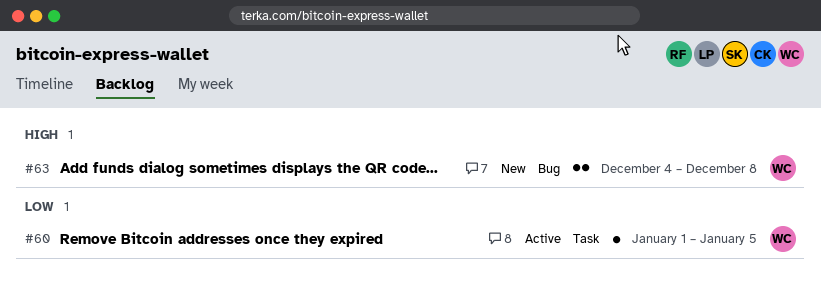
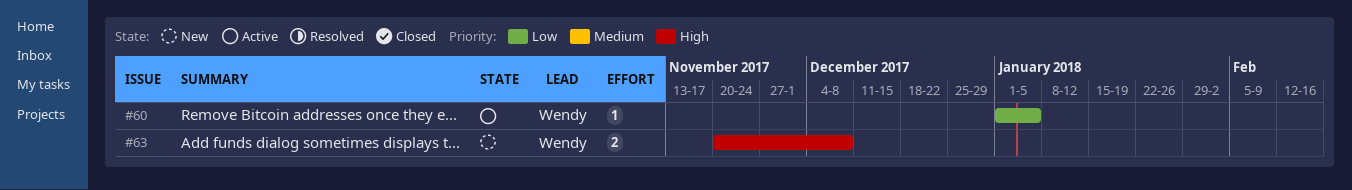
#63, start: Dec 4 -> Nov 20

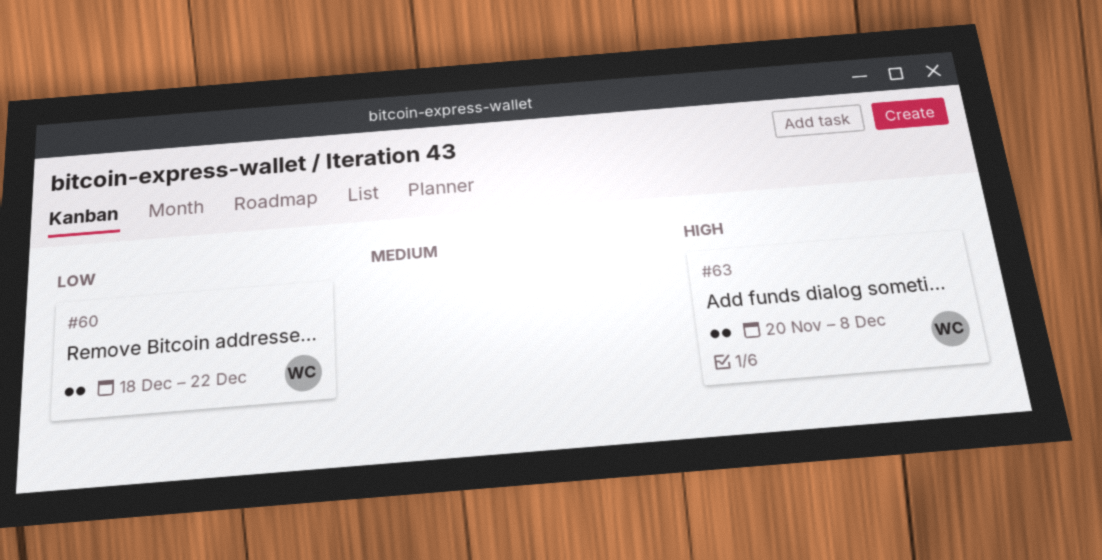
#60, estimate: 1 -> 2
#60, start: Jan 1 -> Dec 18
#60, due: Jan 5 -> Dec 22

